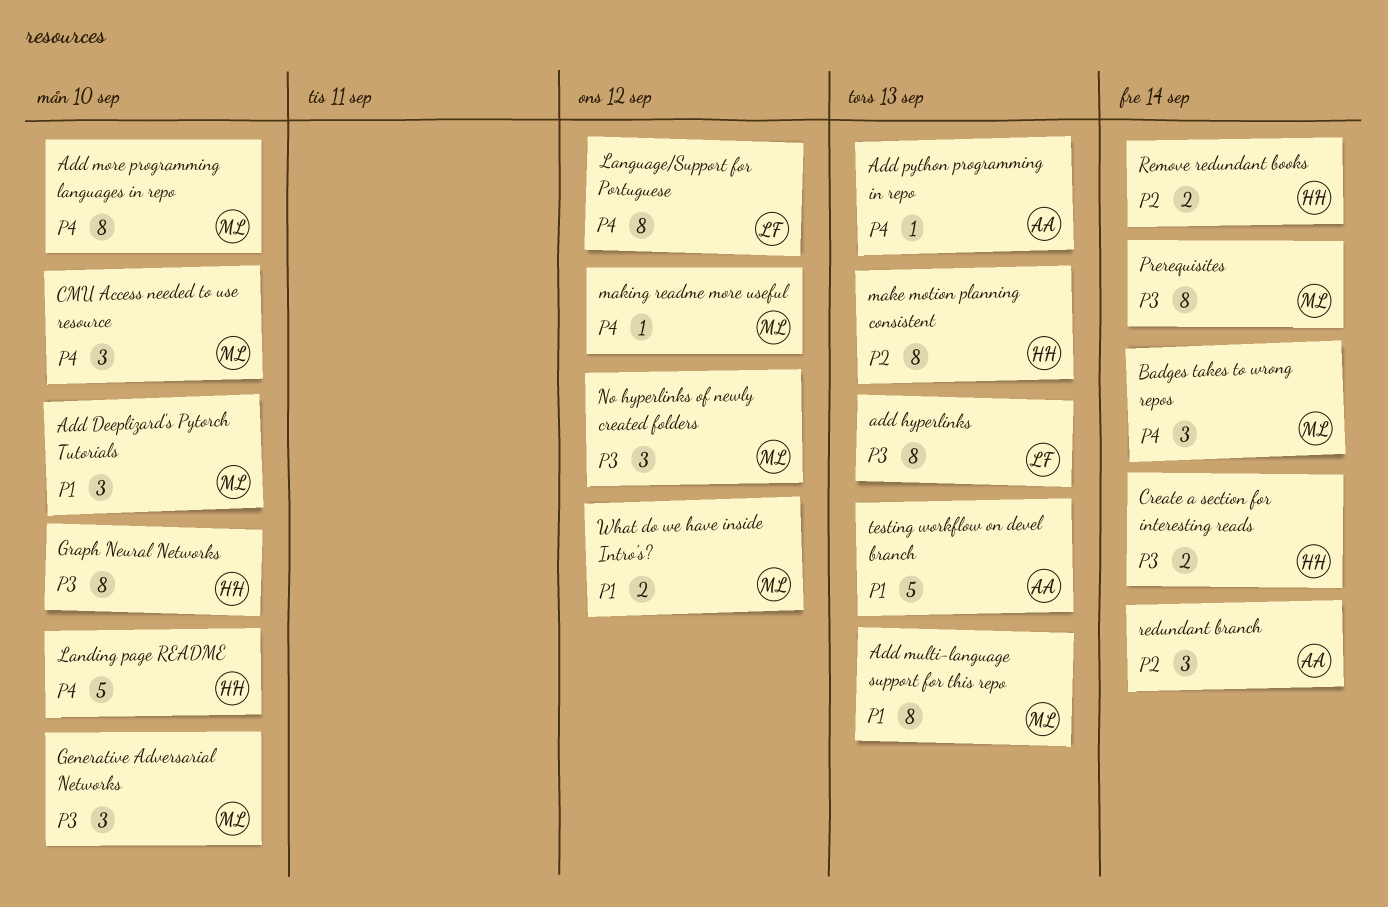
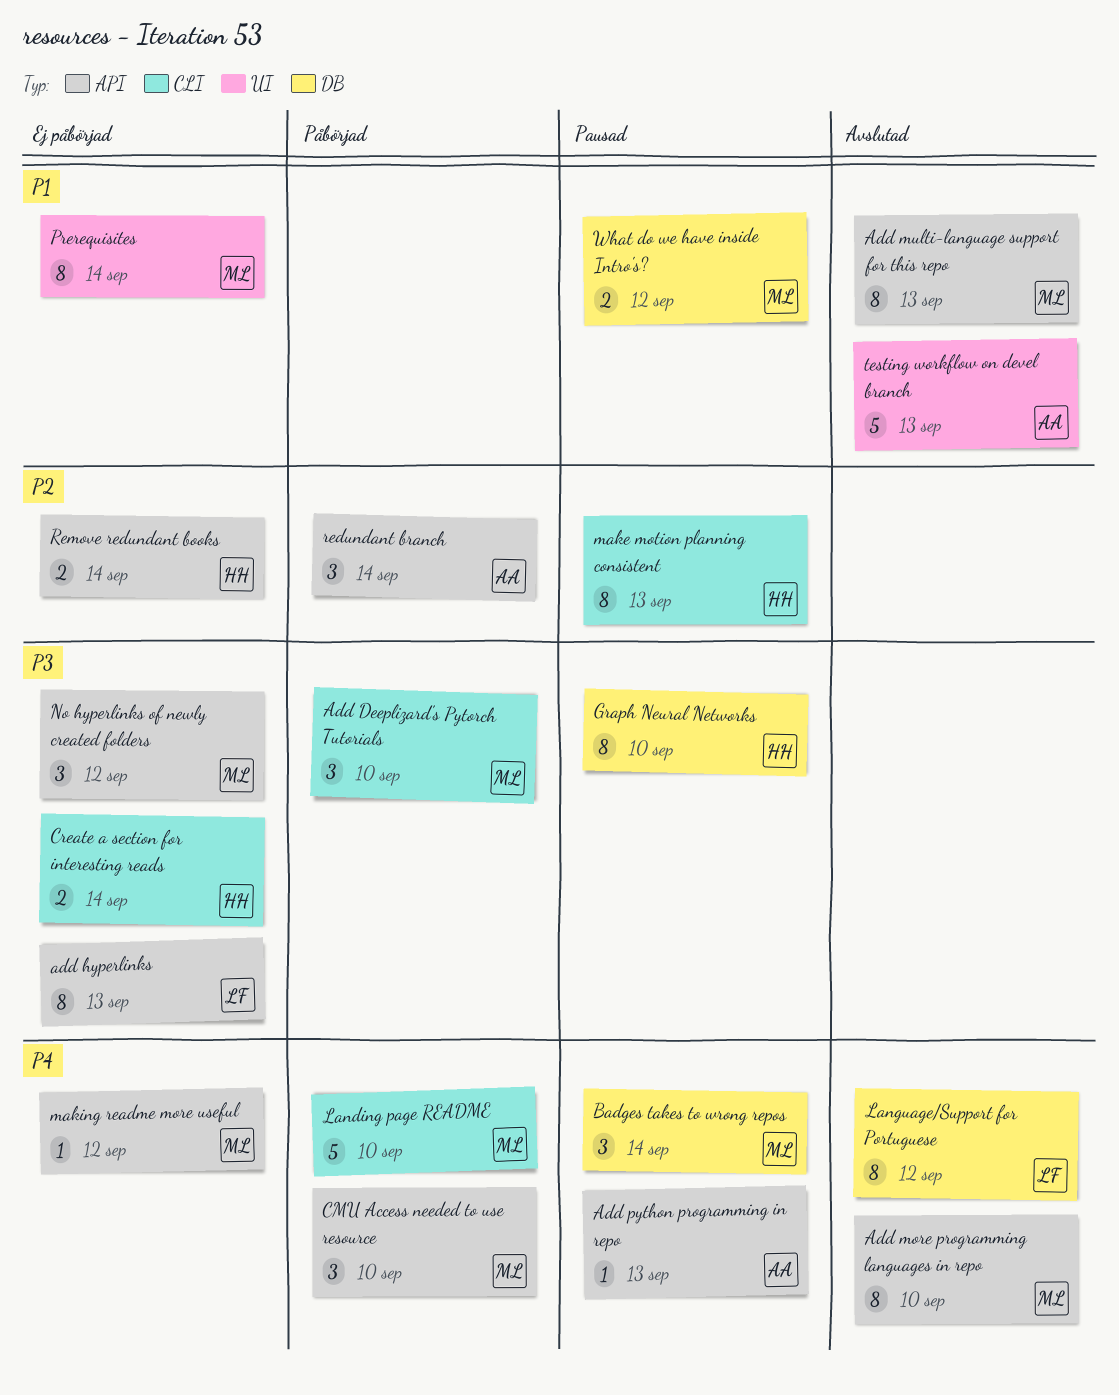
Add Deeplizard's Pytorch Tutorials, priority: P1 -> P3
Generative Adversarial Networks: present -> none
Landing page README, owner: HH -> ML
Prerequisites, priority: P3 -> P1

